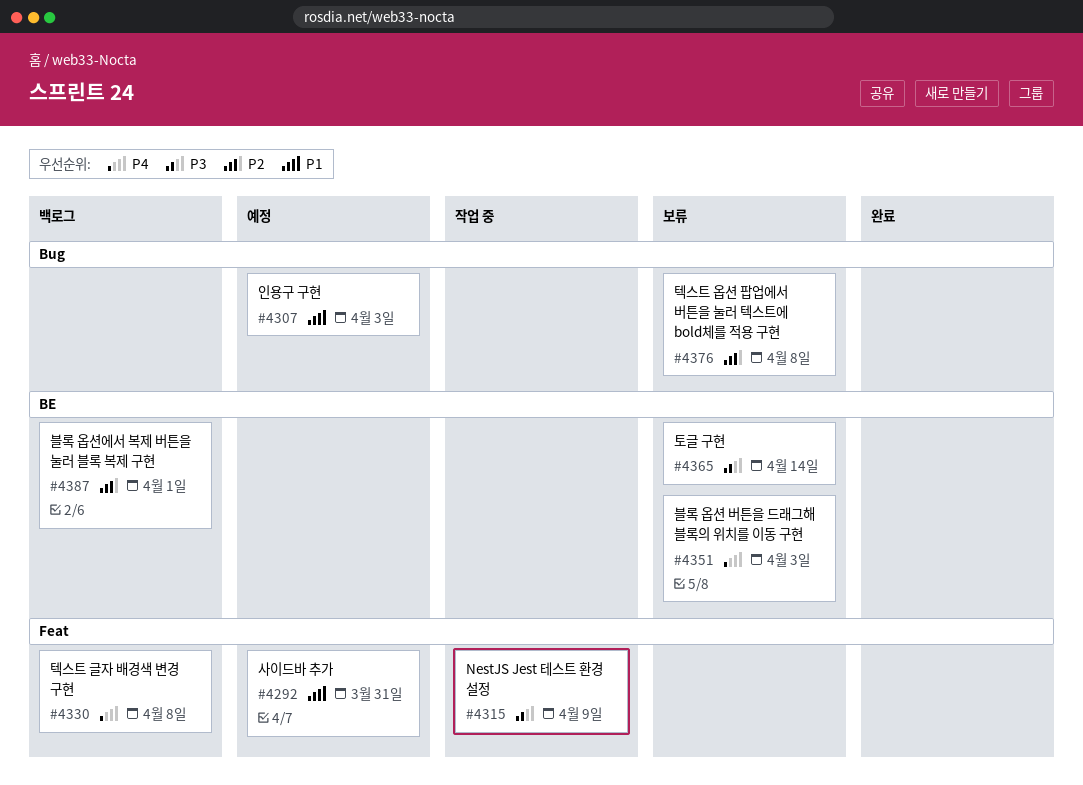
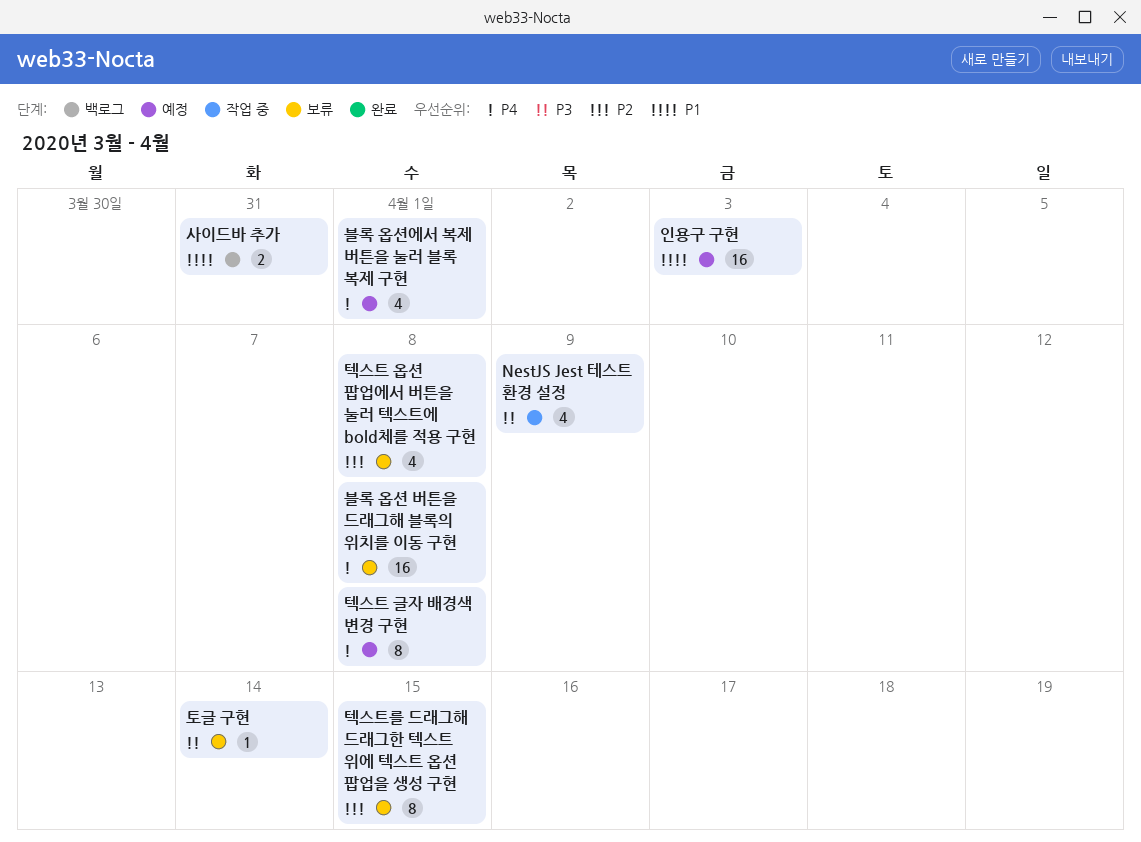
블록 옵션 버튼을 드래그해 블록의 위치를 이동 구현, due: Apr 3 -> Apr 8
블록 옵션에서 복제 버튼을 눌러 블록 복제 구현, status: 백로그 -> 예정
블록 옵션에서 복제 버튼을 눌러 블록 복제 구현, priority: P2 -> P4
사이드바 추가, status: 예정 -> 백로그
텍스트 글자 배경색 변경 구현, status: 백로그 -> 예정
텍스트를 드래그해 드래그한 텍스트 위에 텍스트 옵션 팝업을 생성 구현: none -> present

